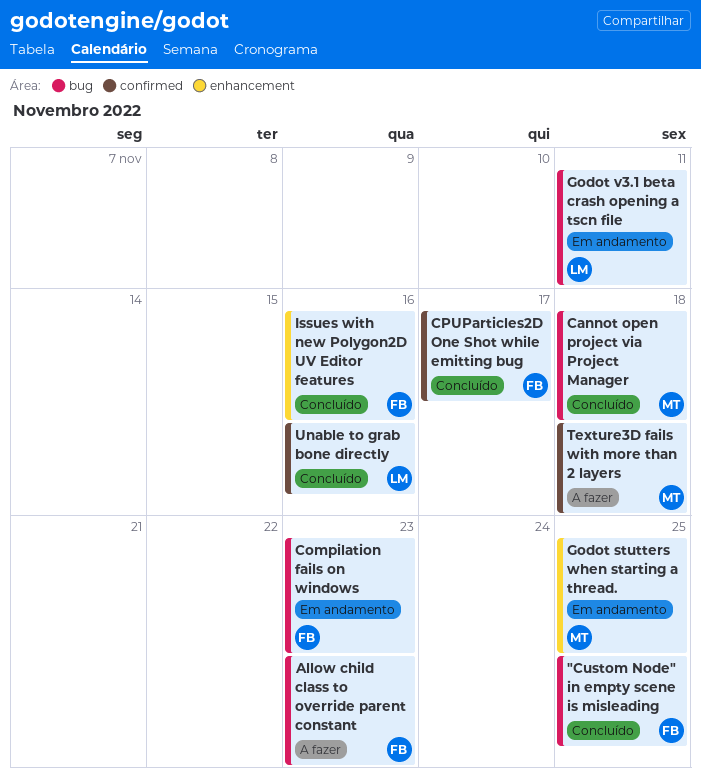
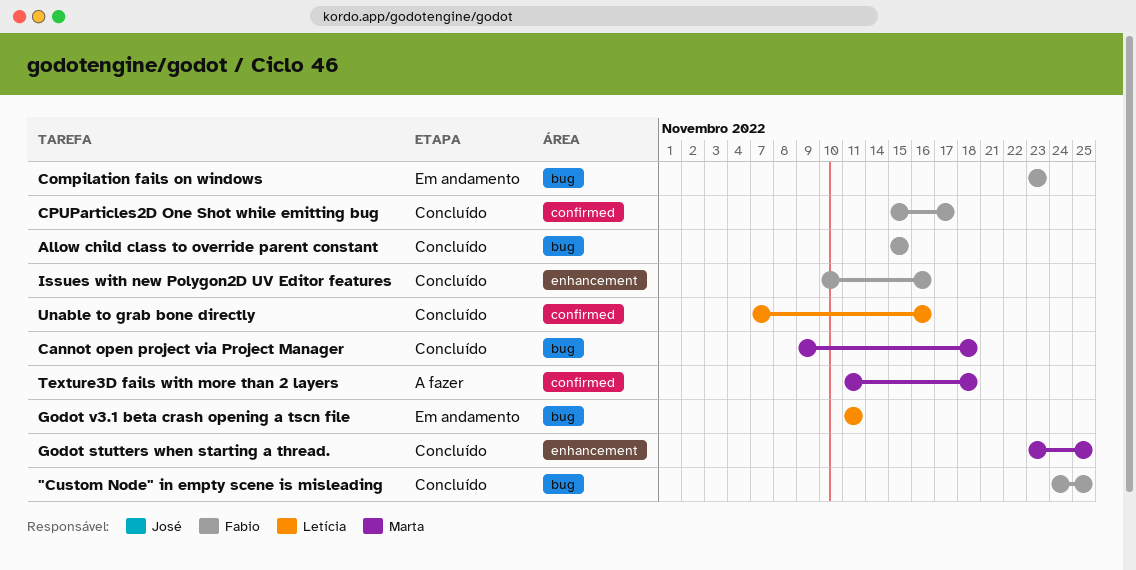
Allow child class to override parent constant, status: A fazer -> Concluído
Allow child class to override parent constant, due: Nov 23 -> Nov 15
Godot stutters when starting a thread., status: Em andamento -> Concluído

